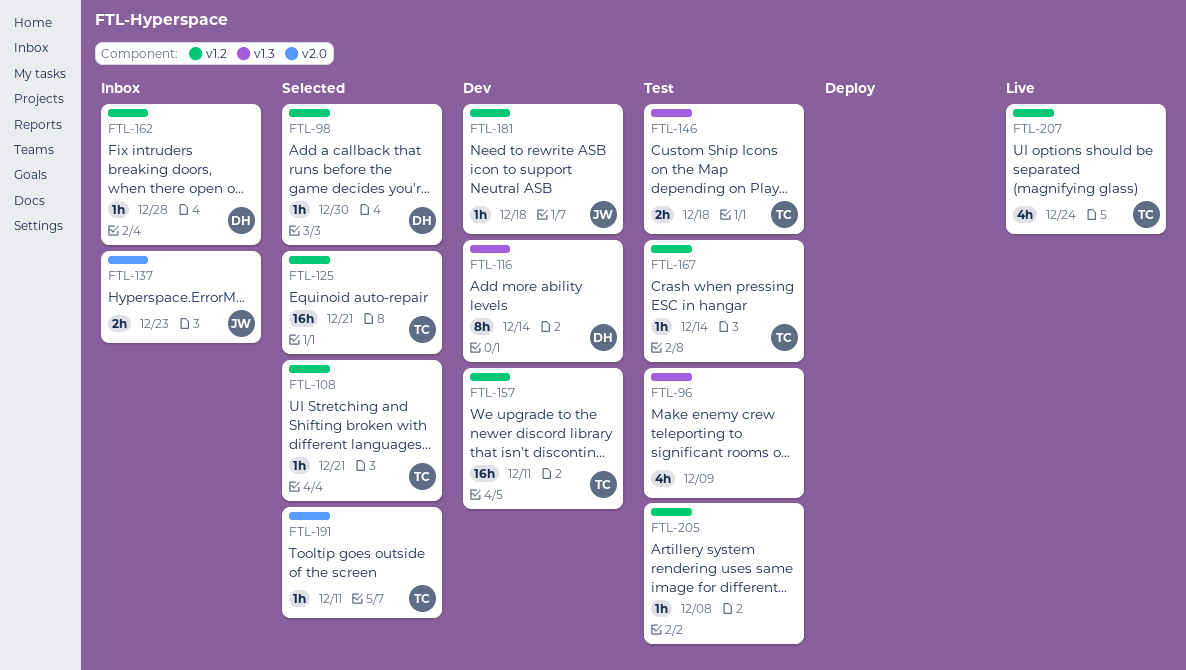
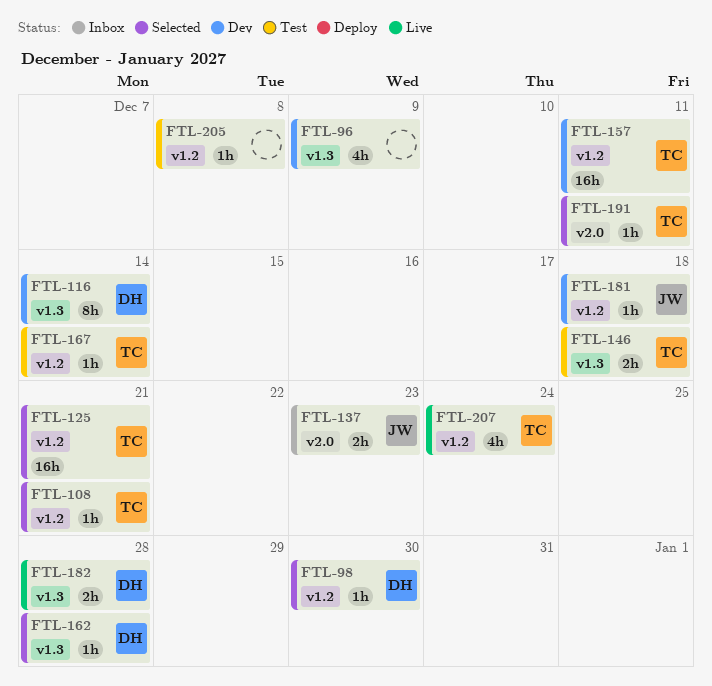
FTL-96, status: Test -> Dev
FTL-162, status: Inbox -> Selected
FTL-162, label: v1.2 -> v1.3
FTL-182: none -> present

